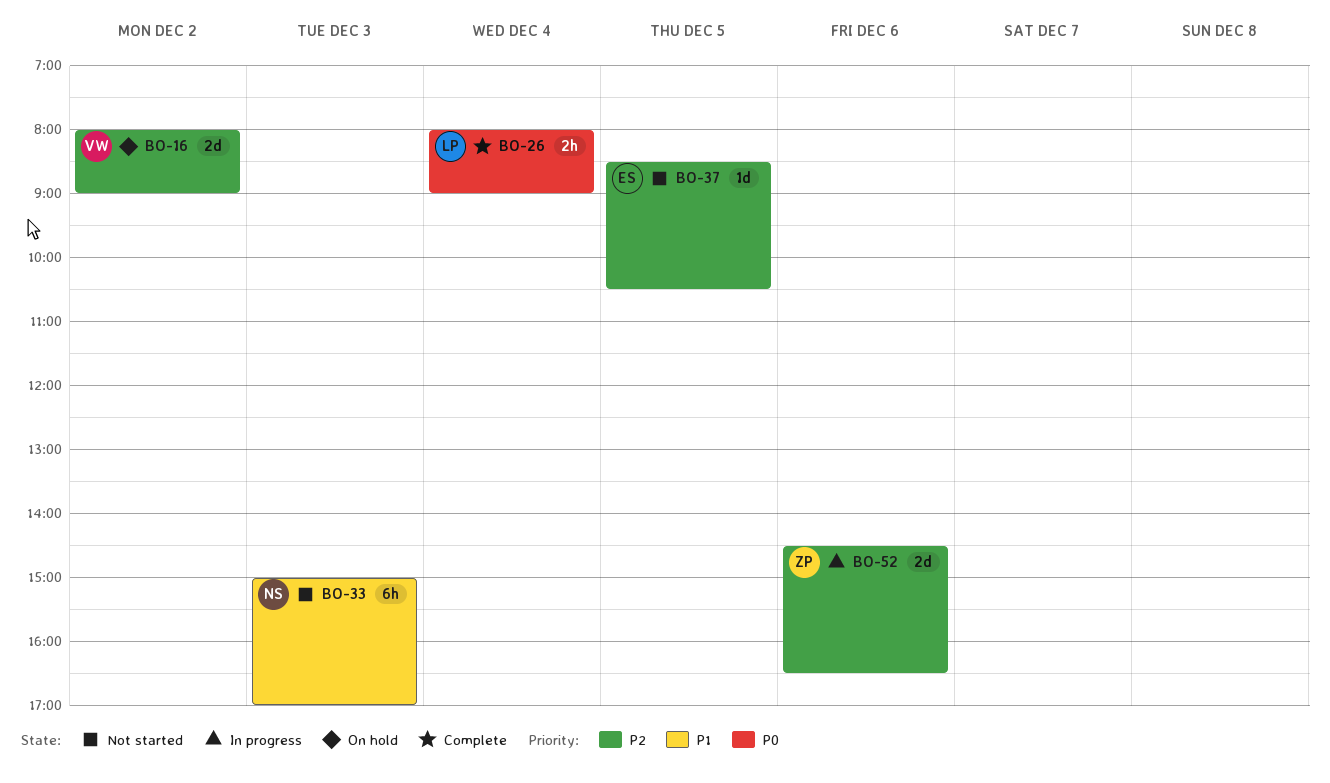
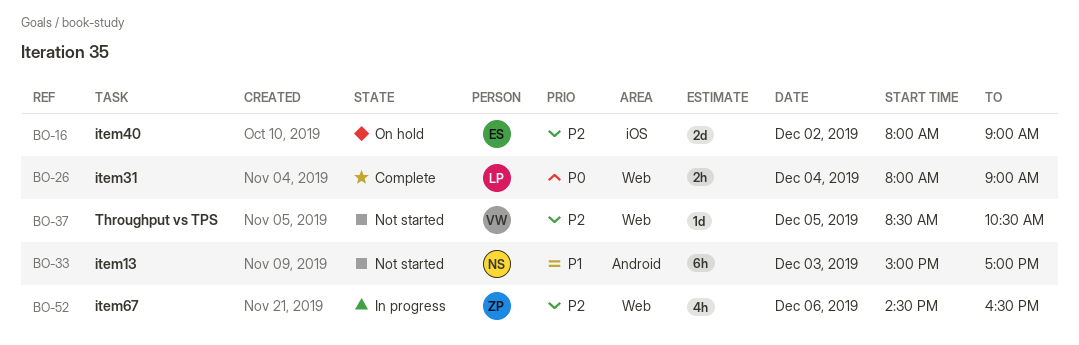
BO-16, owner: VW -> ES
BO-37, owner: ES -> VW
BO-52, estimate: 2d -> 4h

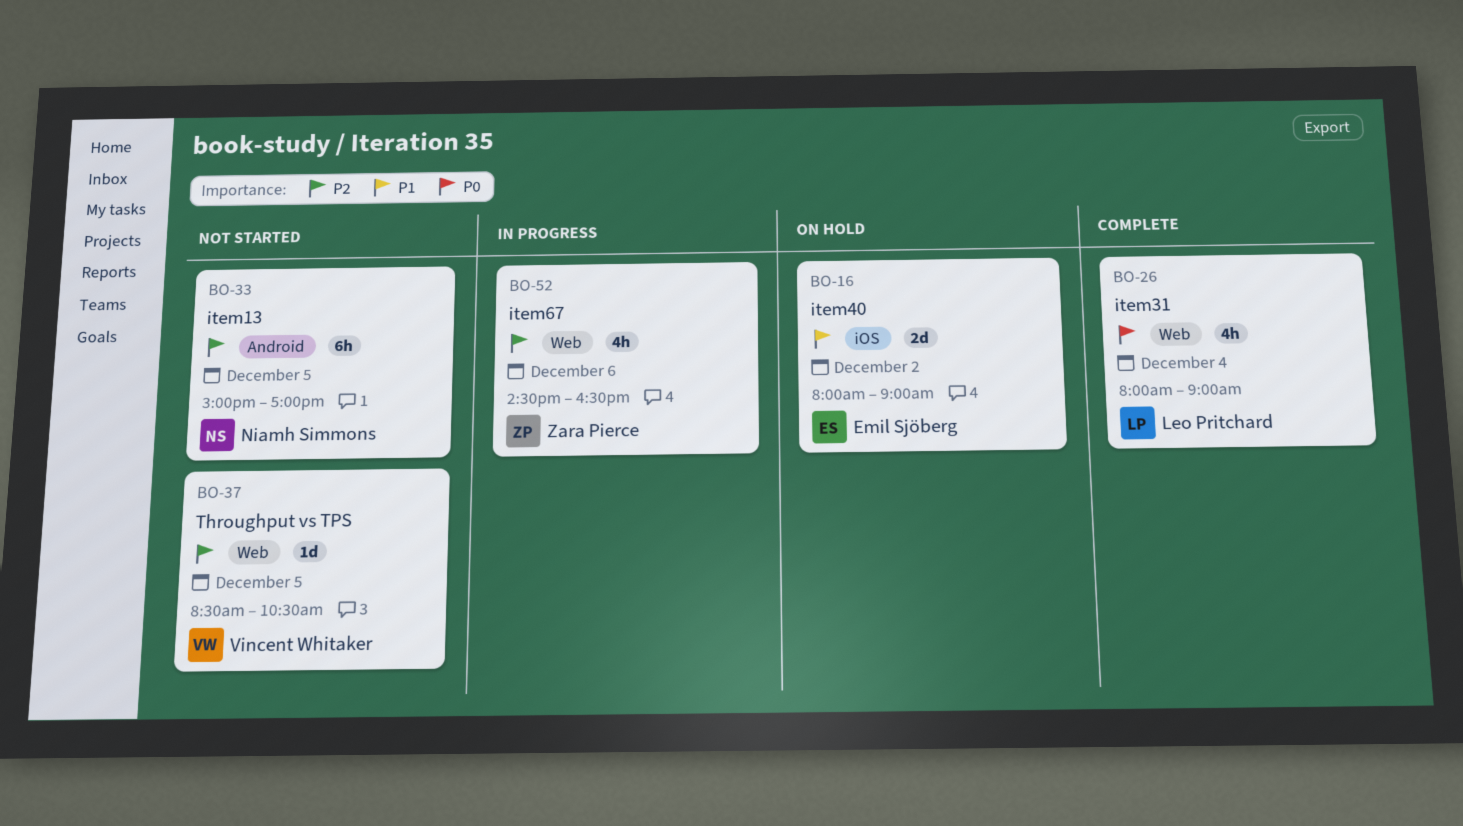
BO-16, priority: P2 -> P1
BO-26, estimate: 2h -> 4h
BO-33, priority: P1 -> P2
BO-33, day: Dec 3 -> Dec 5

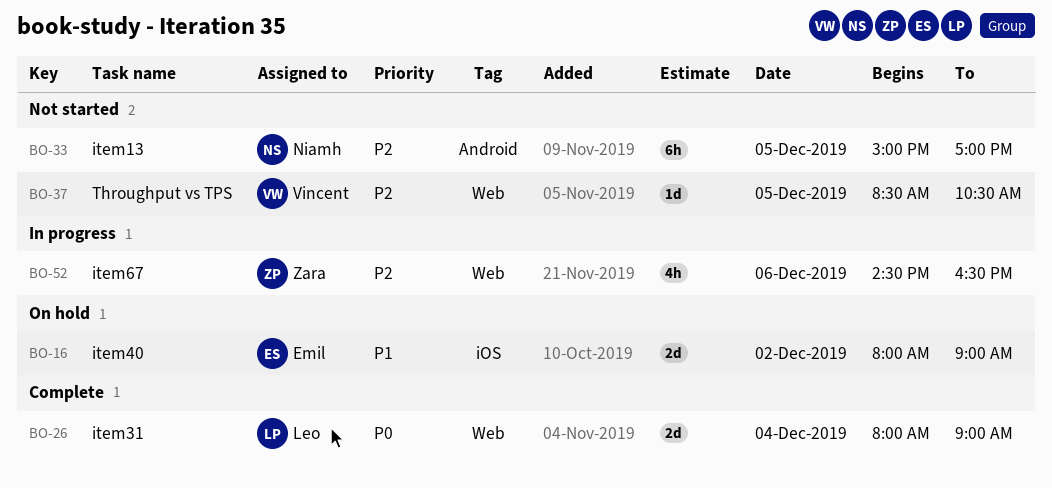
BO-26, estimate: 4h -> 2d

